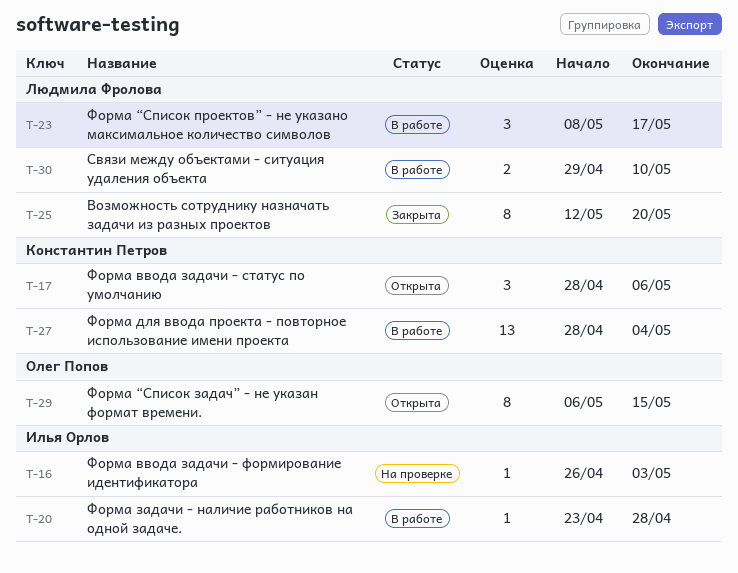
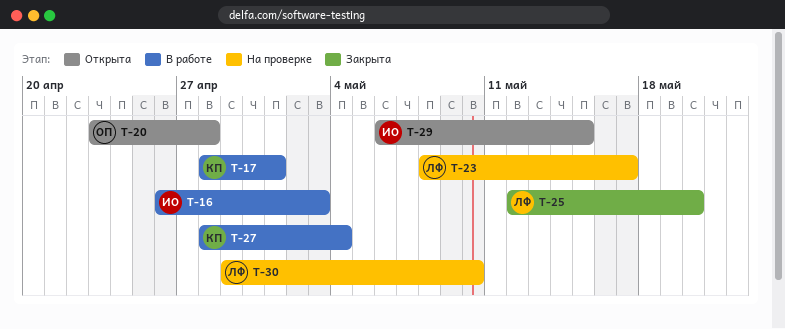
T-16, status: На проверке -> В работе
T-17, status: Открыта -> В работе
T-17, due: May 6 -> May 1
T-20, status: В работе -> Открыта
T-20, owner: Илья Орлов -> Олег Попов
T-23, status: В работе -> На проверке
T-29, owner: Олег Попов -> Илья Орлов
T-30, status: В работе -> На проверке

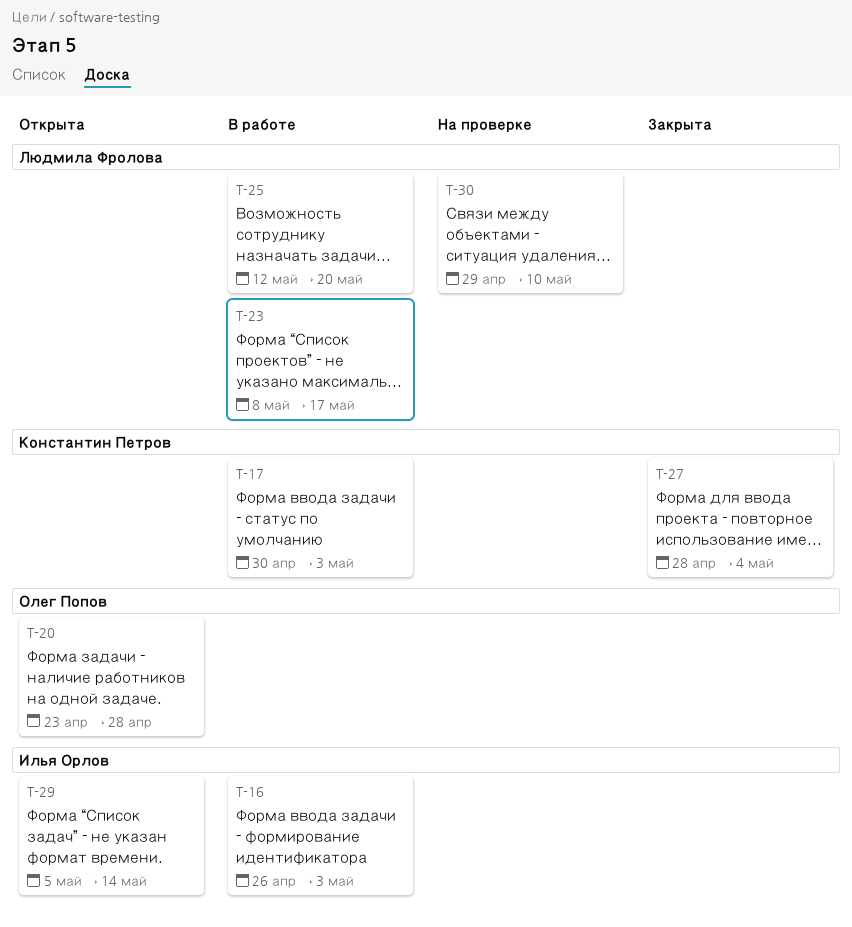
T-17, start: Apr 28 -> Apr 30
T-17, due: May 1 -> May 3
T-23, status: На проверке -> В работе
T-25, status: Закрыта -> В работе
T-27, status: В работе -> Закрыта
T-29, start: May 6 -> May 5
T-29, due: May 15 -> May 14

